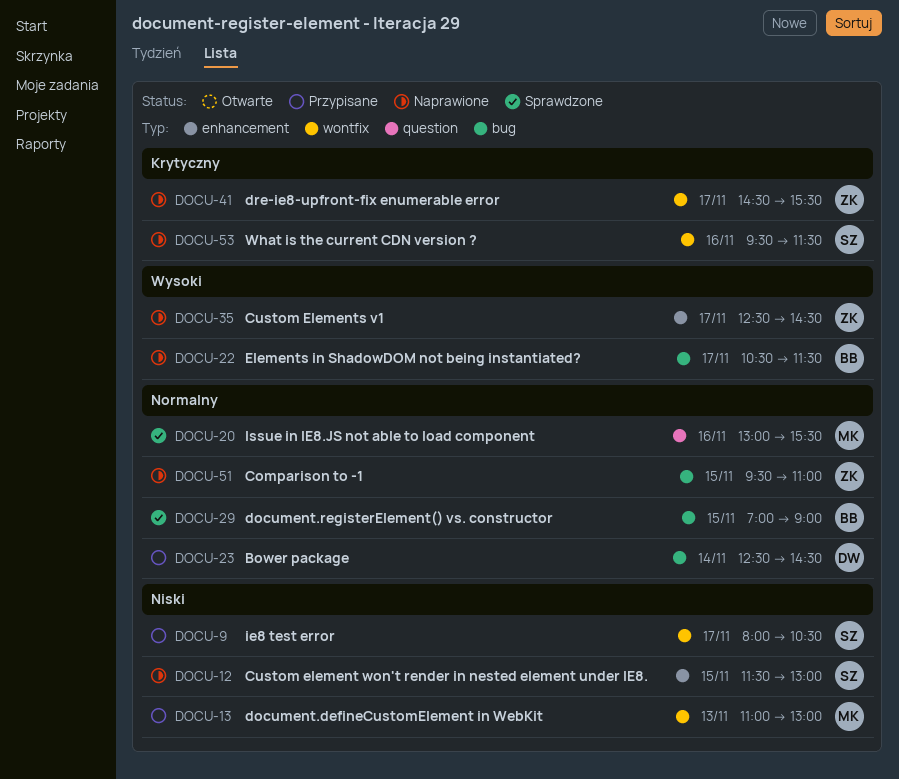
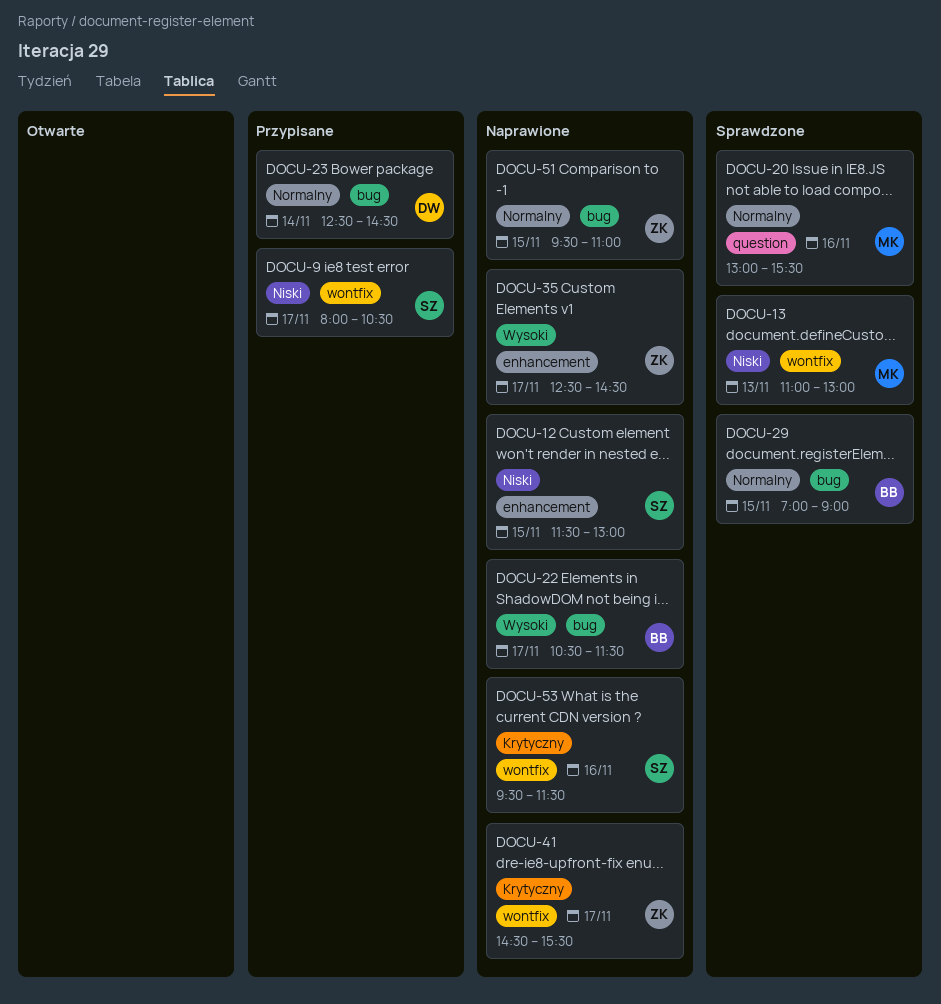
DOCU-13, status: Przypisane -> Sprawdzone

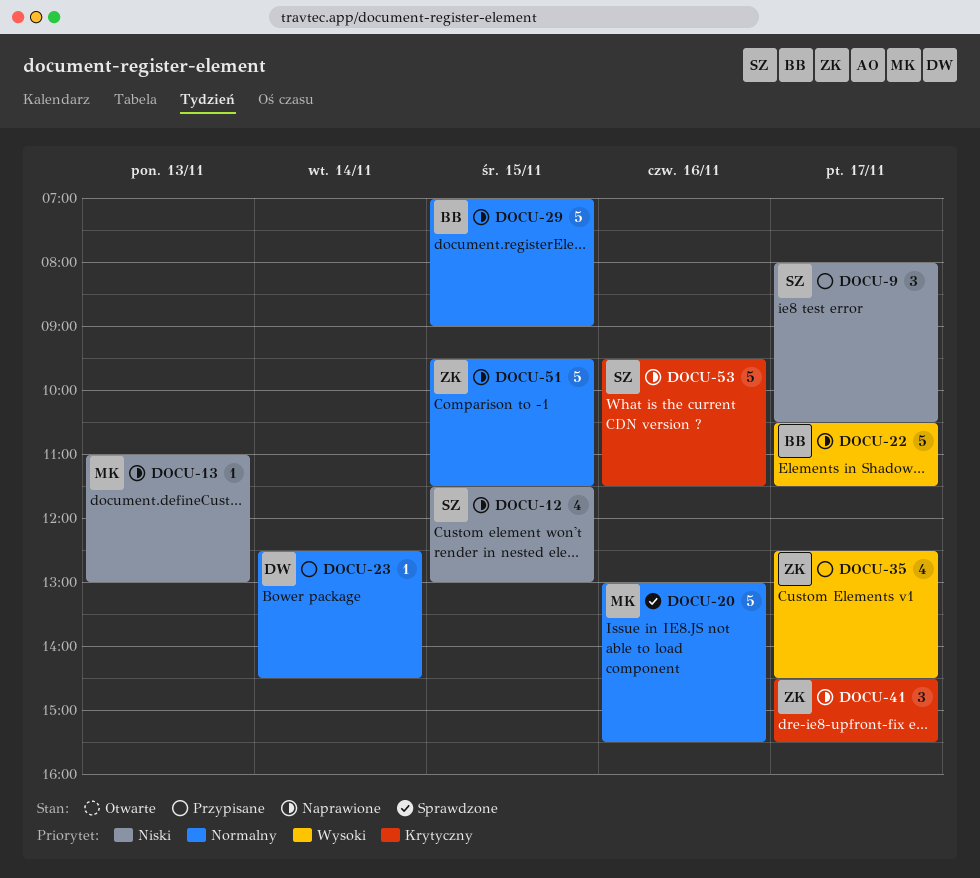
DOCU-13, status: Sprawdzone -> Naprawione
DOCU-29, status: Sprawdzone -> Naprawione
DOCU-35, status: Naprawione -> Przypisane
DOCU-51, ends: 11:00 -> 11:30

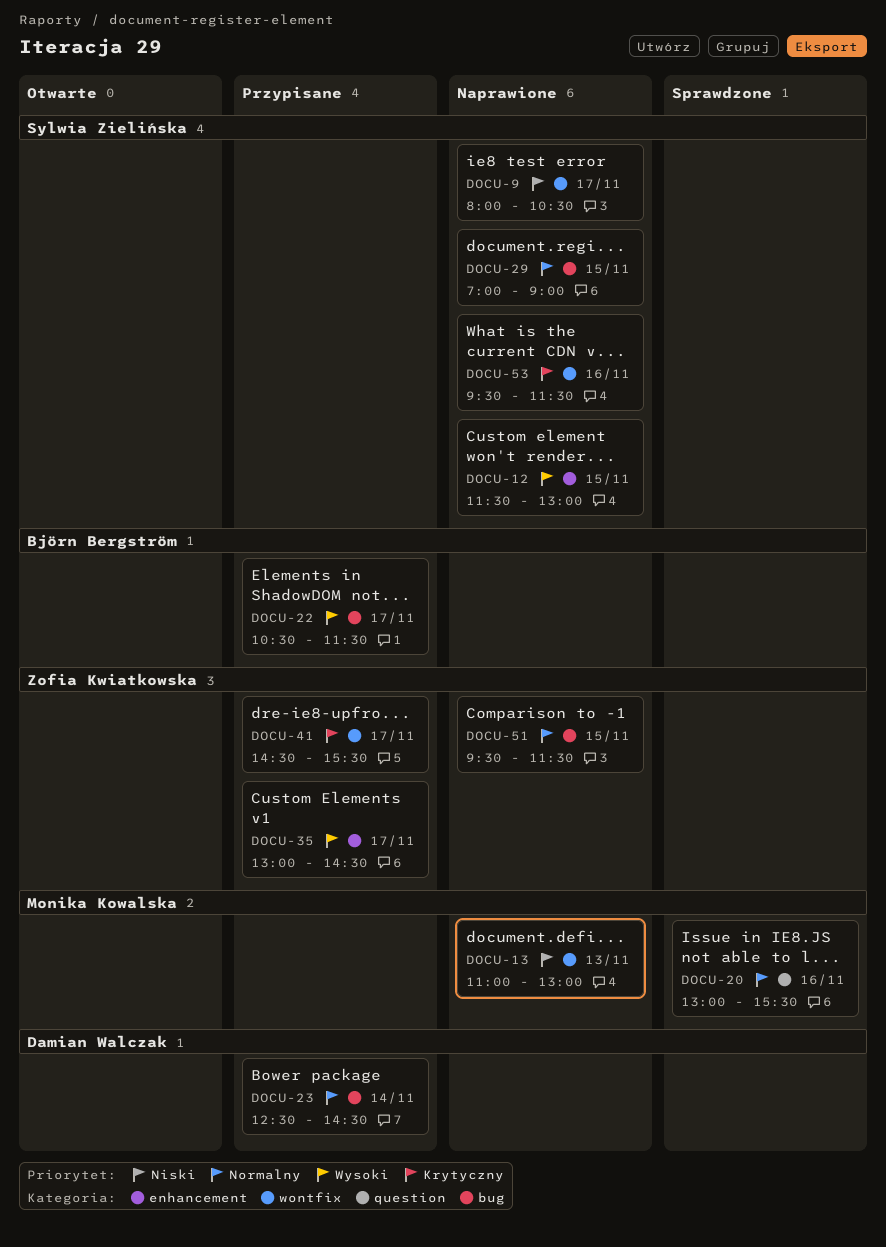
DOCU-9, status: Przypisane -> Naprawione
DOCU-12, priority: Niski -> Wysoki
DOCU-22, status: Naprawione -> Przypisane
DOCU-29, owner: Björn Bergström -> Sylwia Zielińska
DOCU-35, begins: 12:30 -> 13:00
DOCU-41, status: Naprawione -> Przypisane

